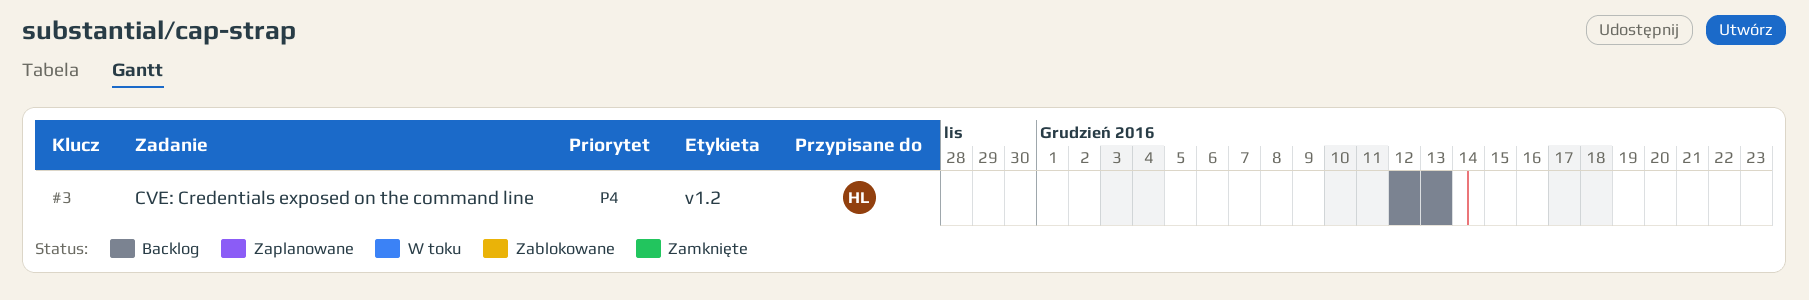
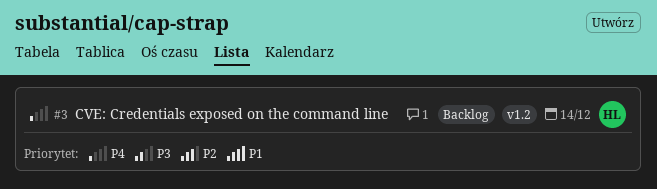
#3, due: Dec 13 -> Dec 14

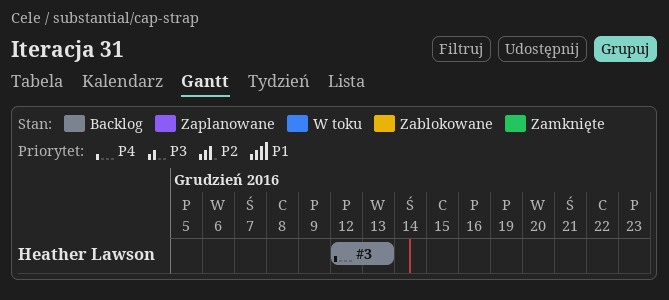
#3, due: Dec 14 -> Dec 13

